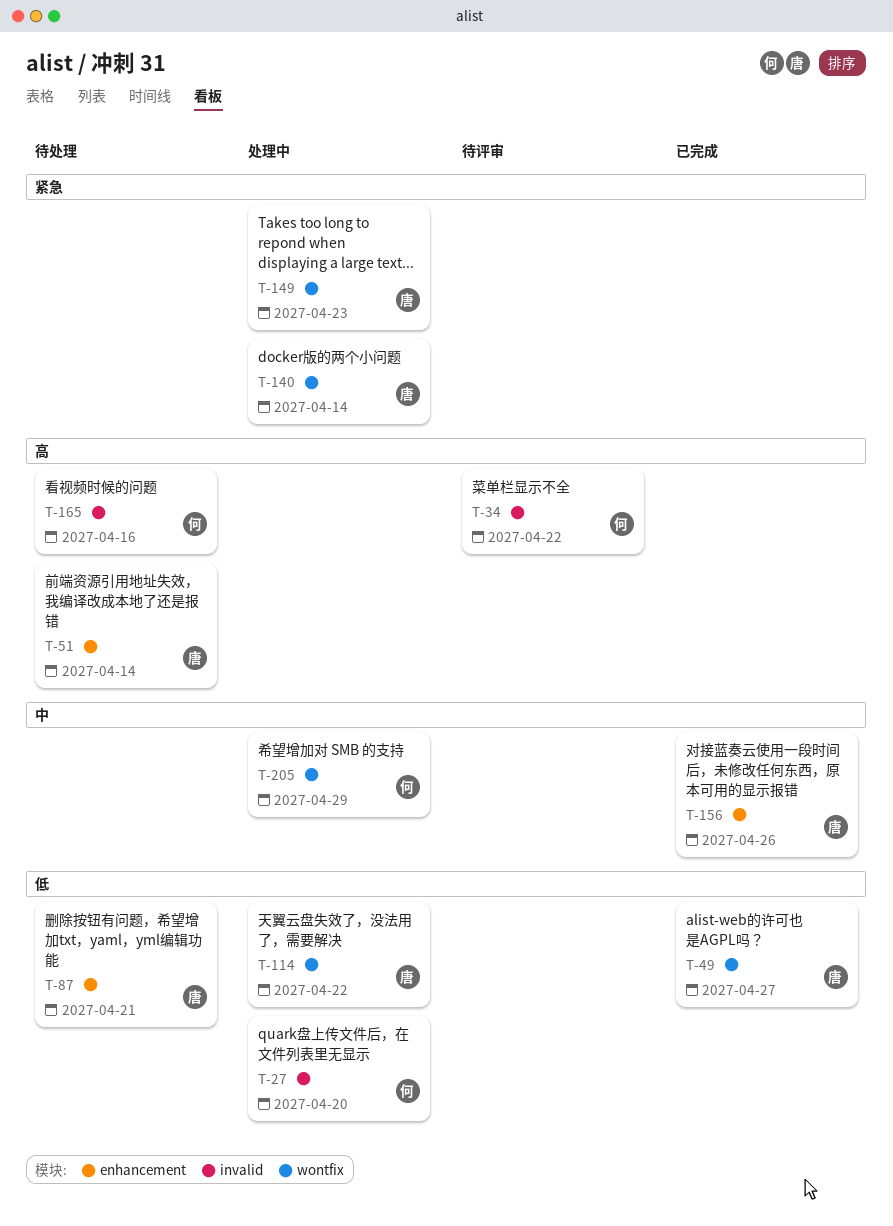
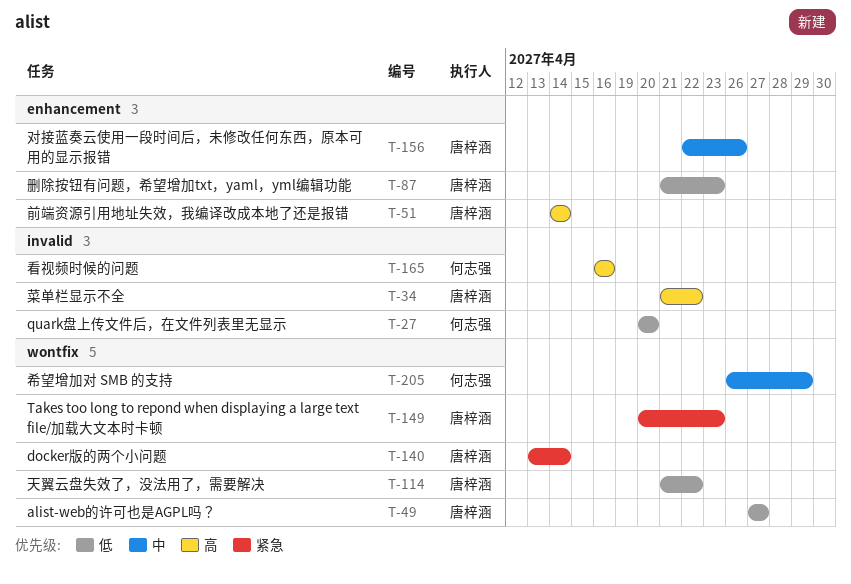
T-34, owner: 何志强 -> 唐梓涵
T-87, due: Apr 21 -> Apr 23

